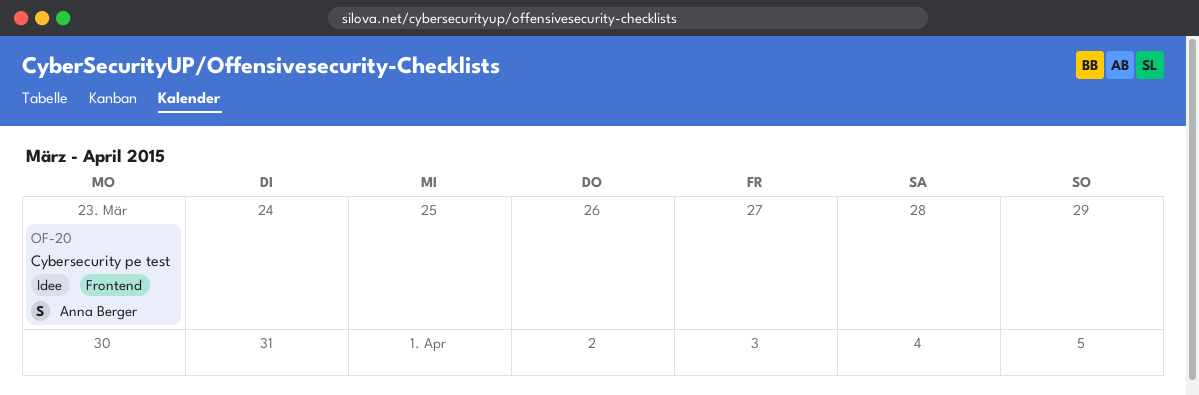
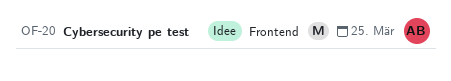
OF-20, estimate: S -> M
OF-20, due: Mar 23 -> Mar 25

